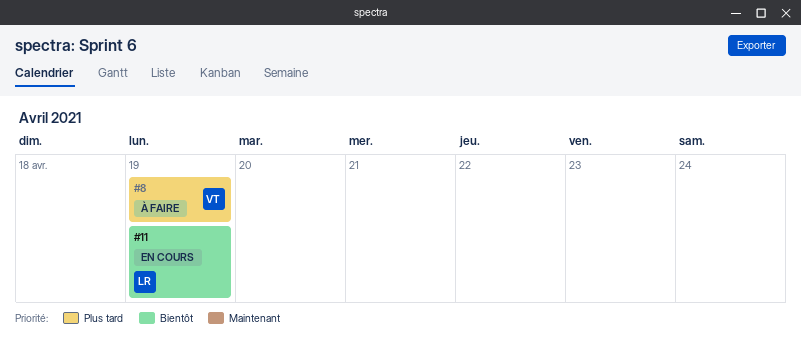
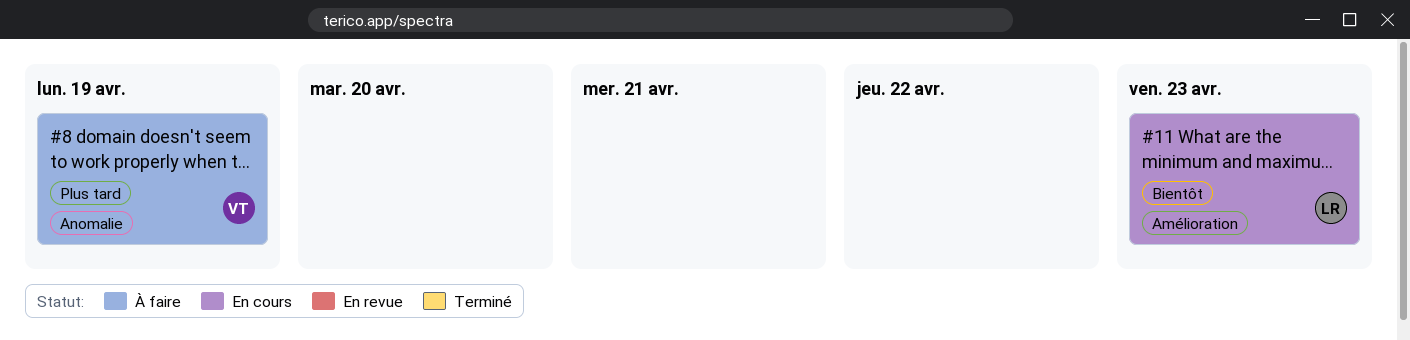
#11, due: Apr 19 -> Apr 23

